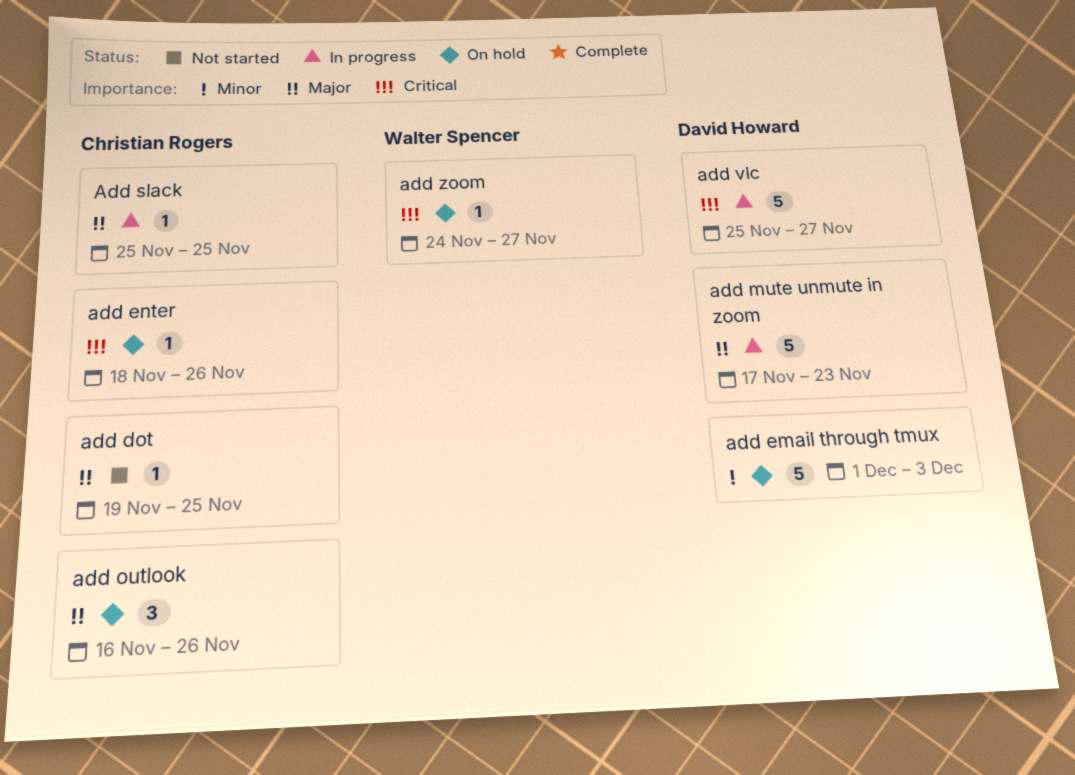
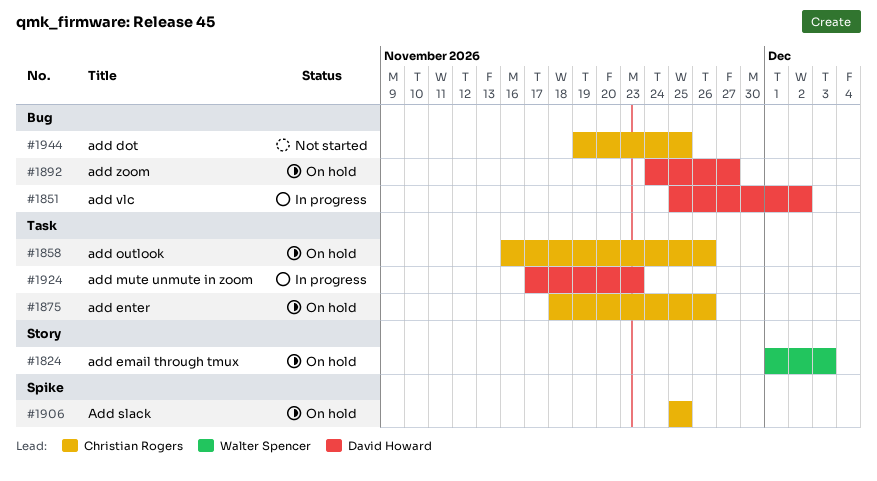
add email through tmux, owner: David Howard -> Walter Spencer
Add slack, status: In progress -> On hold
add vlc, due: Nov 27 -> Dec 2
add zoom, owner: Walter Spencer -> David Howard

